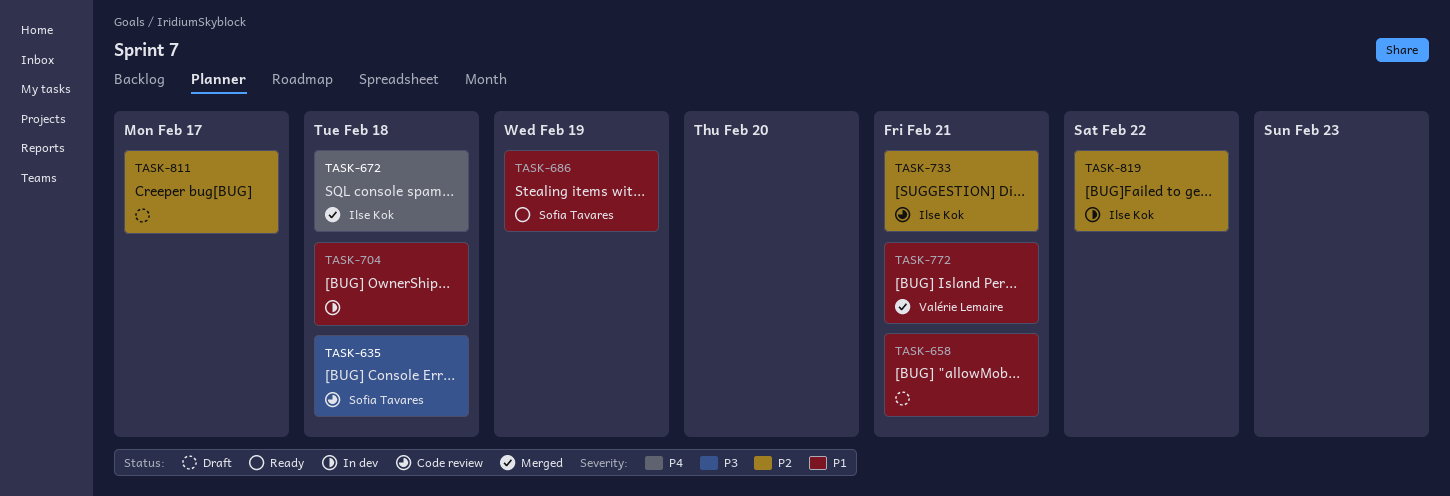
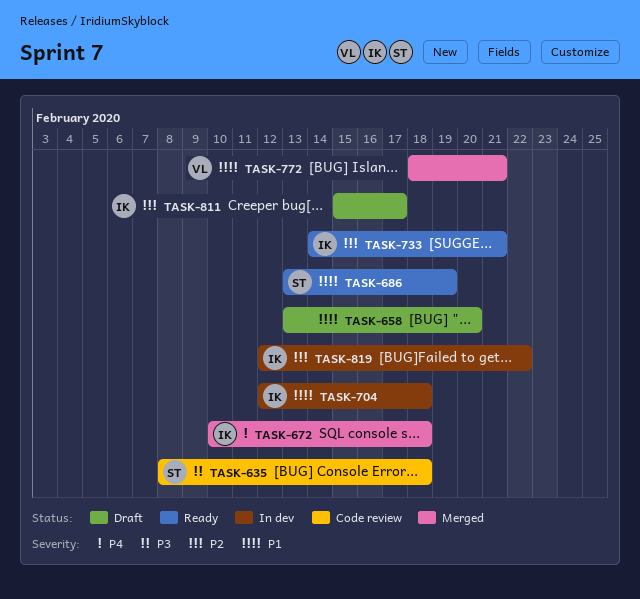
TASK-658, due: Feb 21 -> Feb 20
TASK-704, owner: none -> Ilse Kok
TASK-733, status: Code review -> Ready
TASK-811, owner: none -> Ilse Kok

